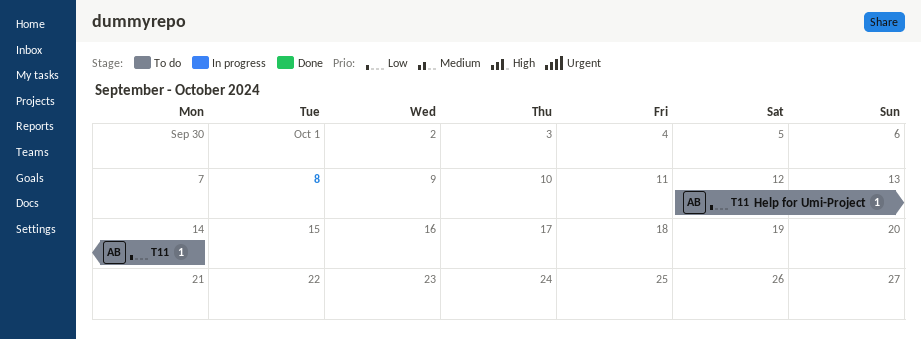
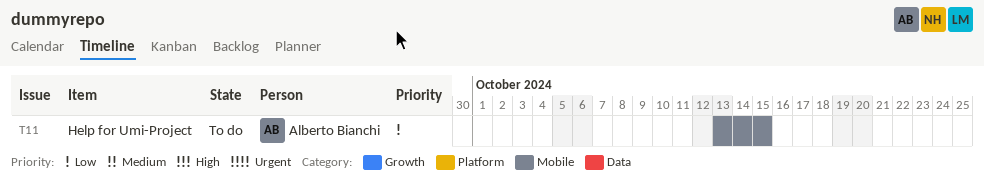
T11, start: Oct 12 -> Oct 13
T11, due: Oct 14 -> Oct 15

